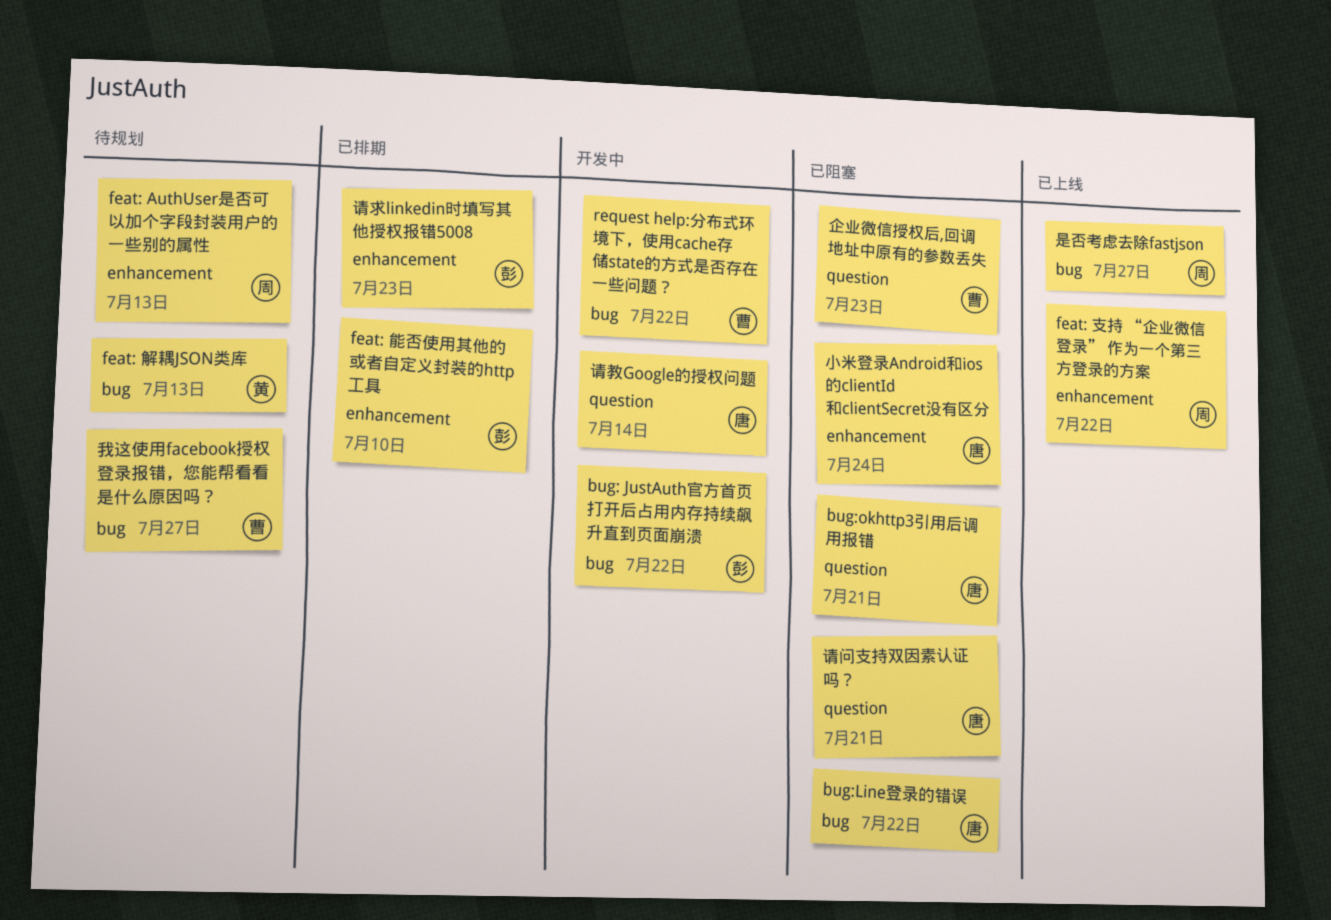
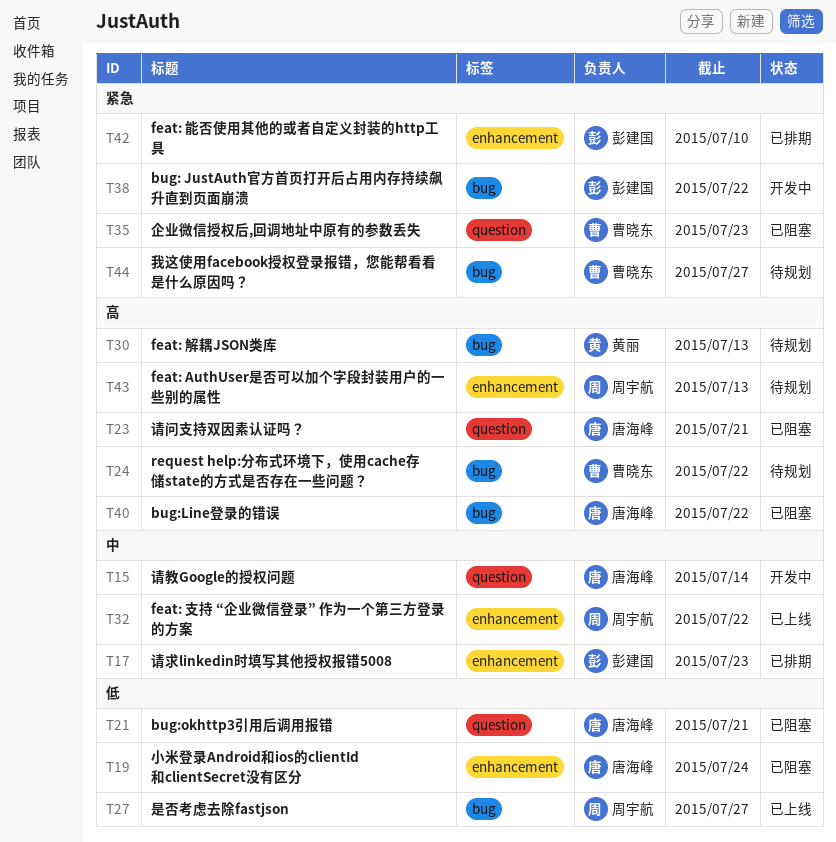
request help:分布式环境下，使用cache存储state的方式是否存在一些问题？, status: 开发中 -> 待规划

